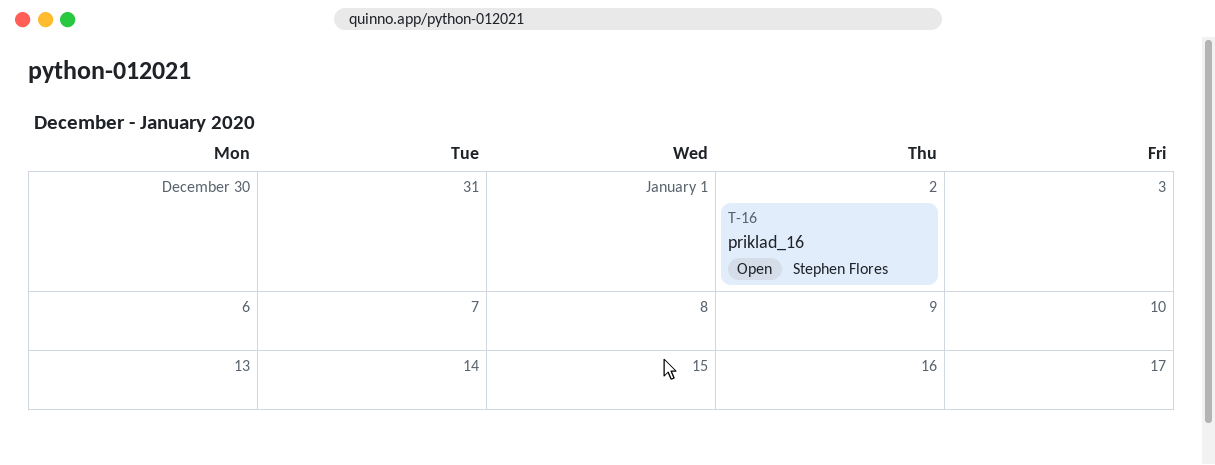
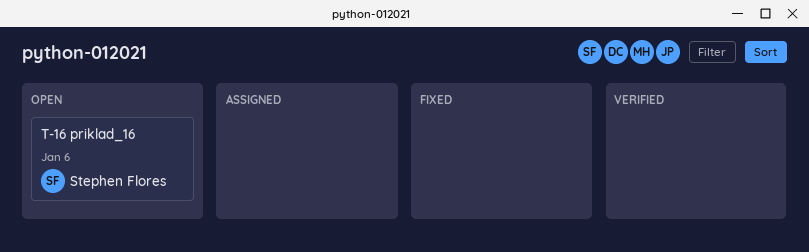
T-16, due: Jan 2 -> Jan 6

